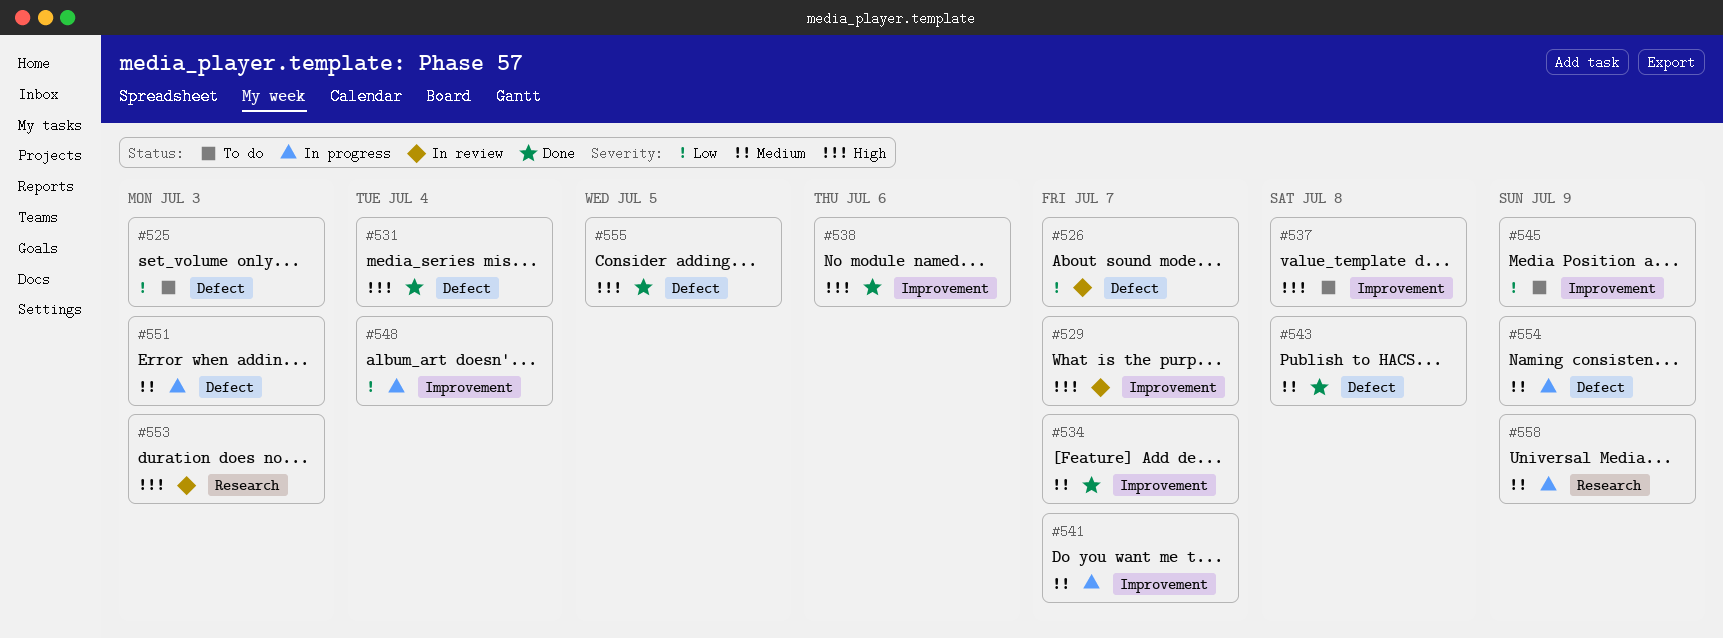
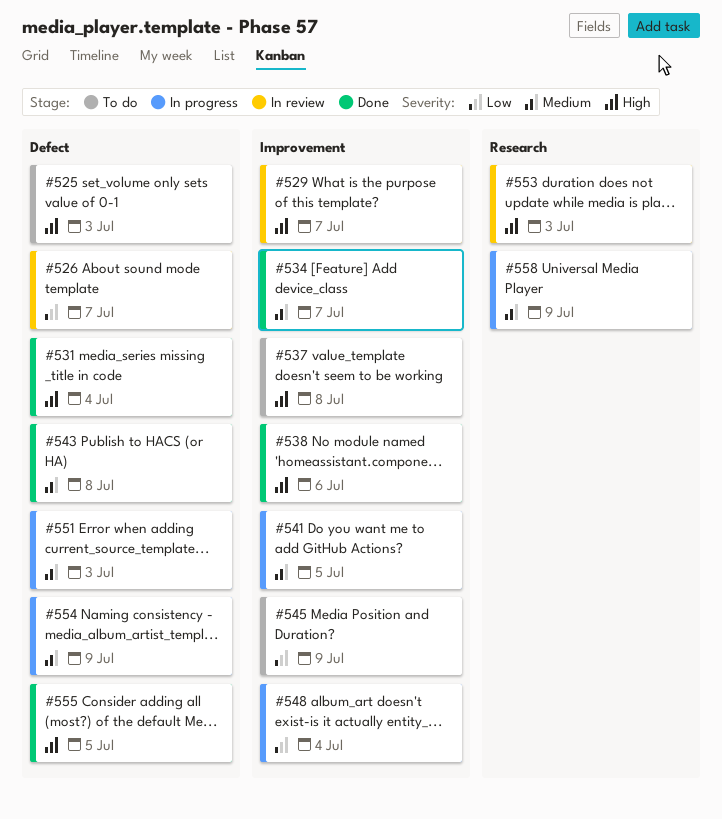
#525, priority: Low -> High
#541, due: Jul 7 -> Jul 5

